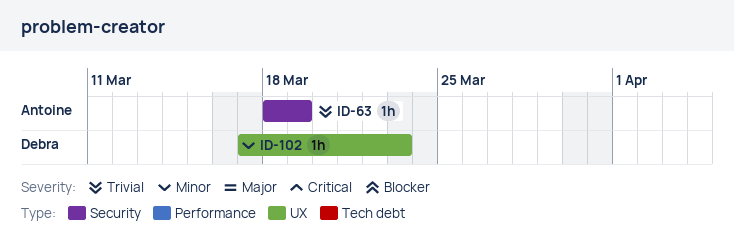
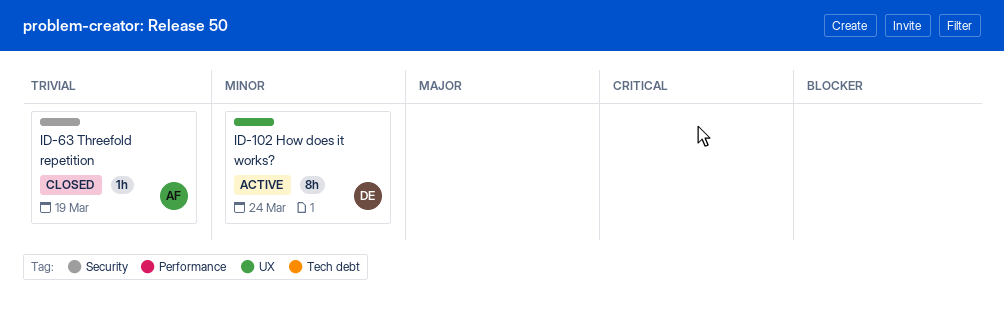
ID-102, estimate: 1h -> 8h
ID-102, due: Mar 23 -> Mar 24

